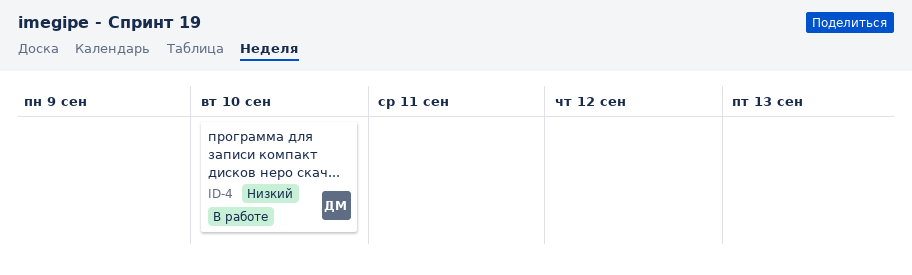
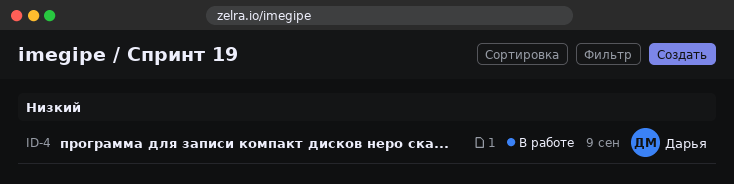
ID-4, due: Sep 10 -> Sep 9

